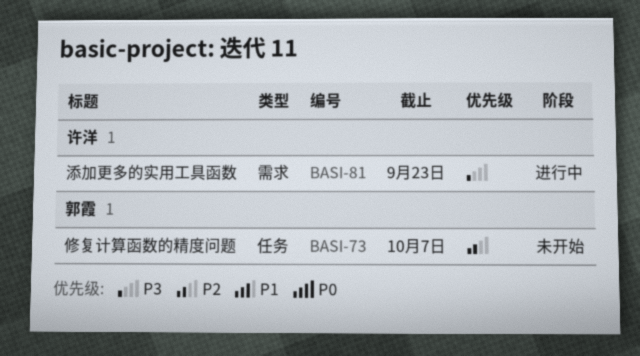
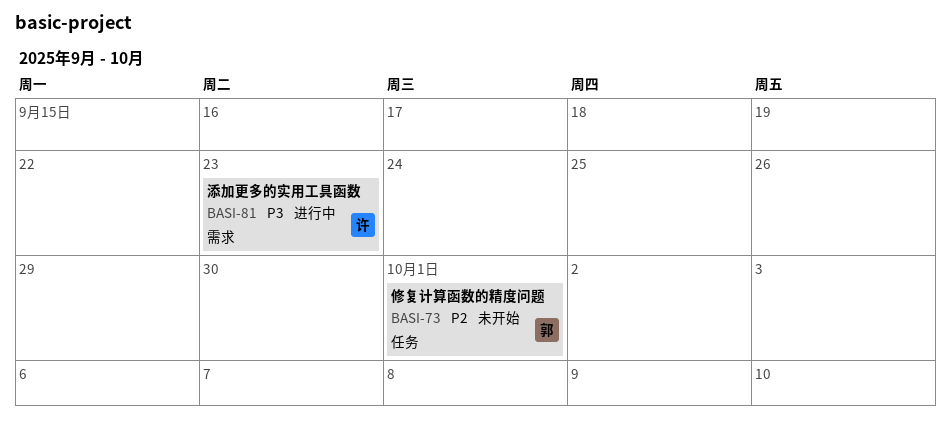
BASI-73, due: Oct 7 -> Oct 1

